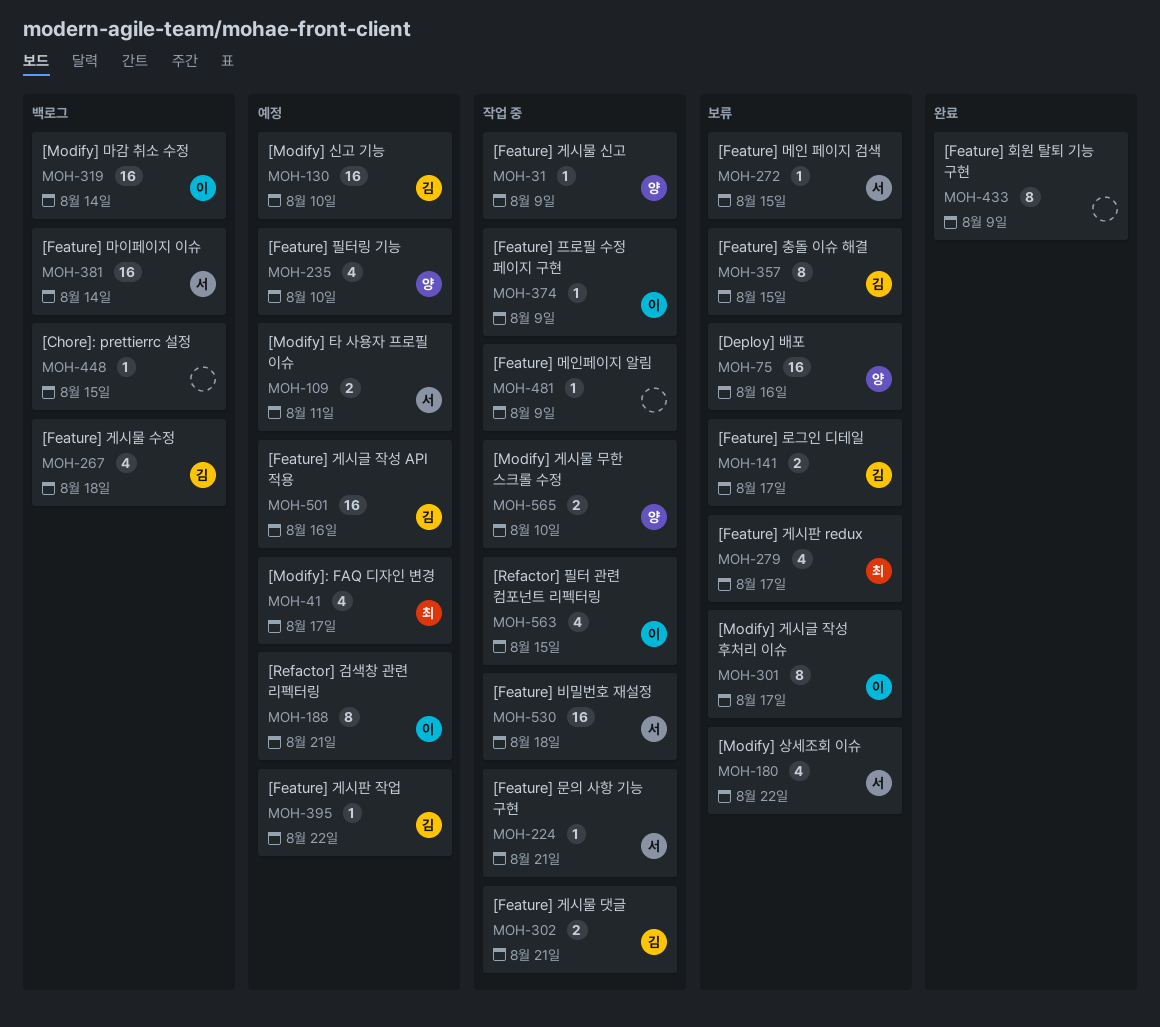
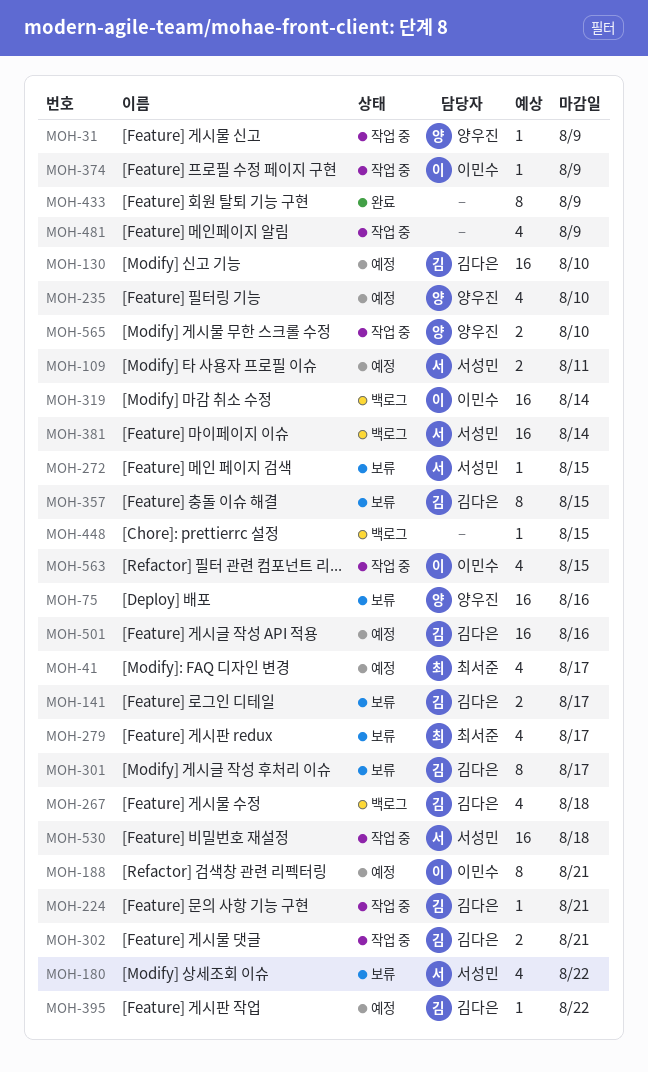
MOH-224, owner: 서성민 -> 김다은
MOH-301, owner: 이민수 -> 김다은
MOH-481, estimate: 1 -> 4

